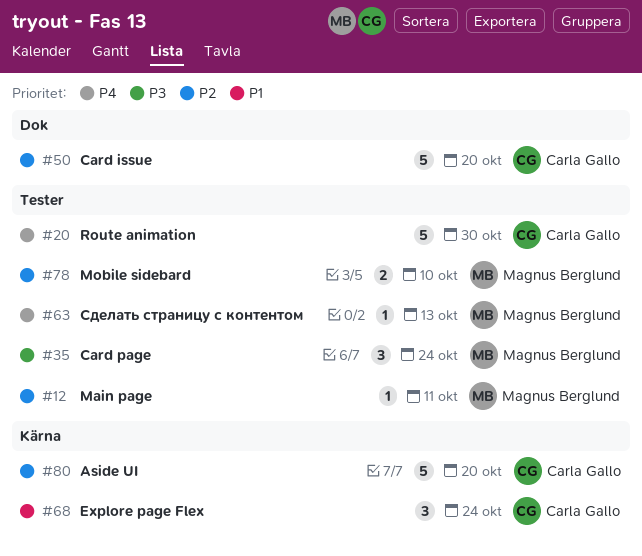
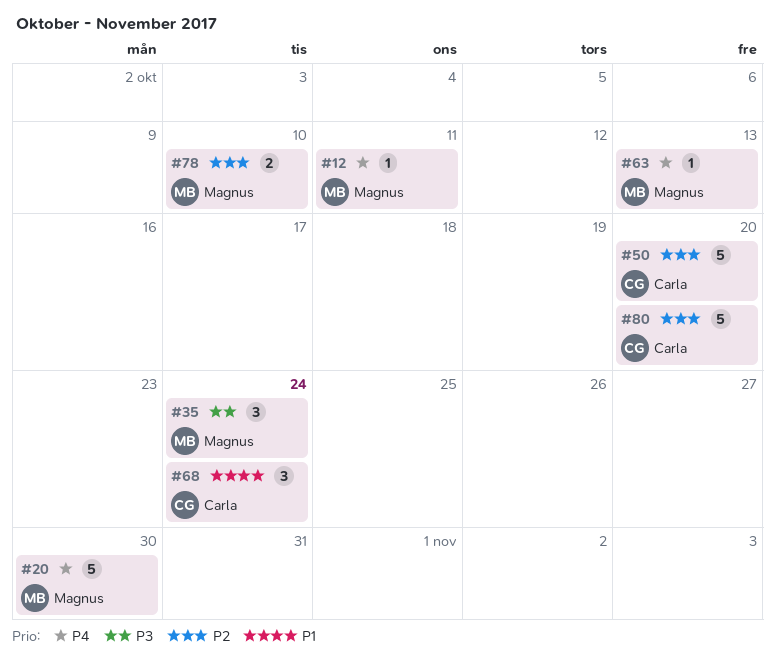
#12, priority: P2 -> P4
#20, owner: Carla Gallo -> Magnus Berglund

